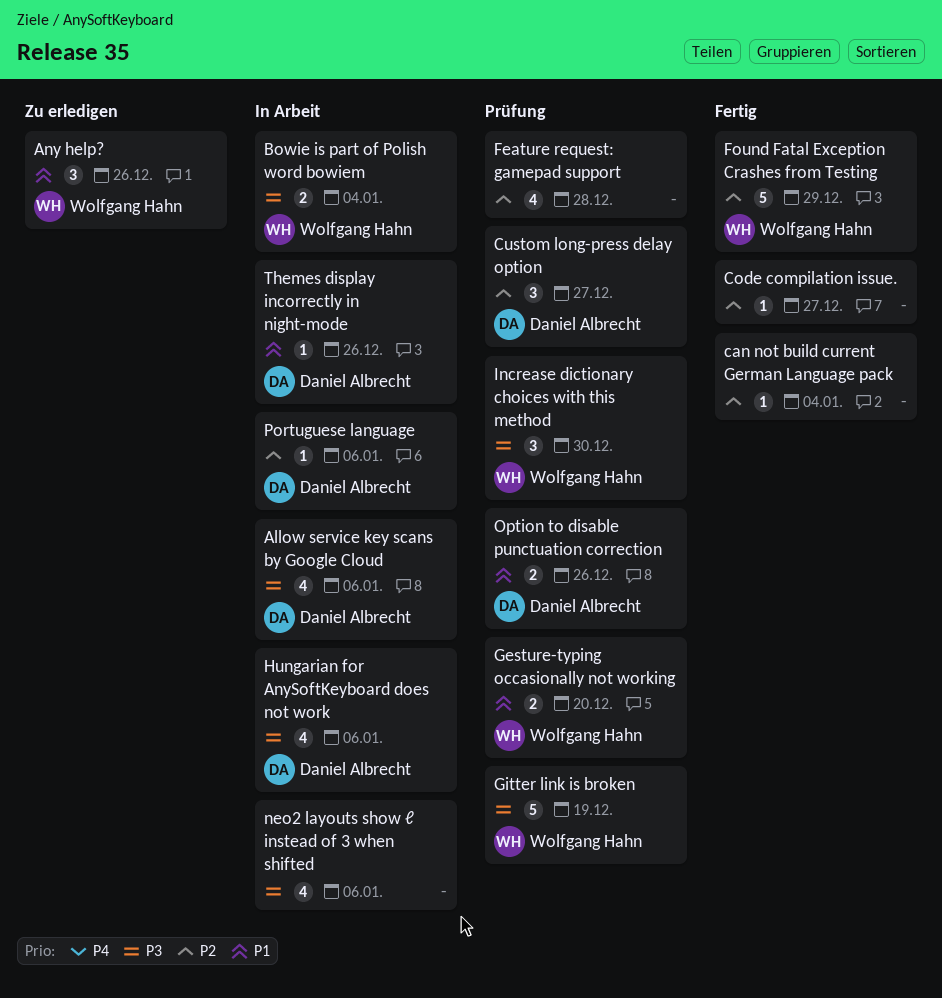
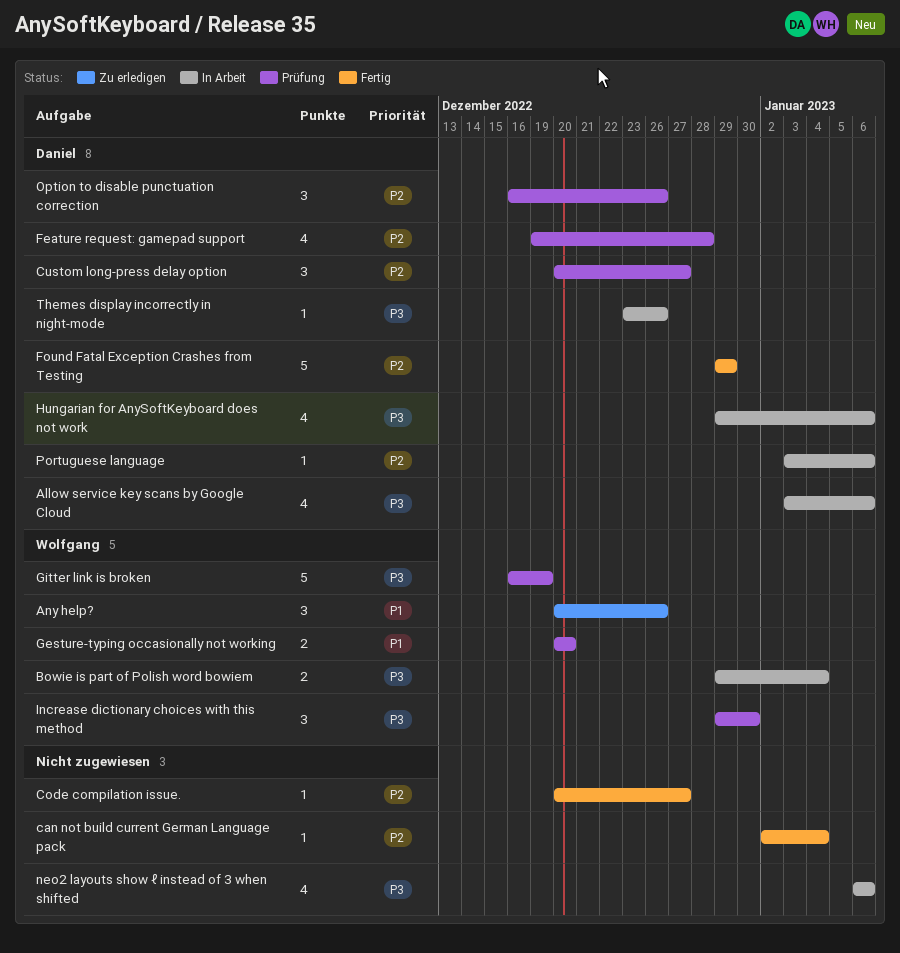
Feature request: gamepad support, owner: none -> Daniel Albrecht
Found Fatal Exception Crashes from Testing, owner: Wolfgang Hahn -> Daniel Albrecht
Option to disable punctuation correction, priority: P1 -> P2
Option to disable punctuation correction, estimate: 2 -> 3
Themes display incorrectly in night-mode, priority: P1 -> P3

